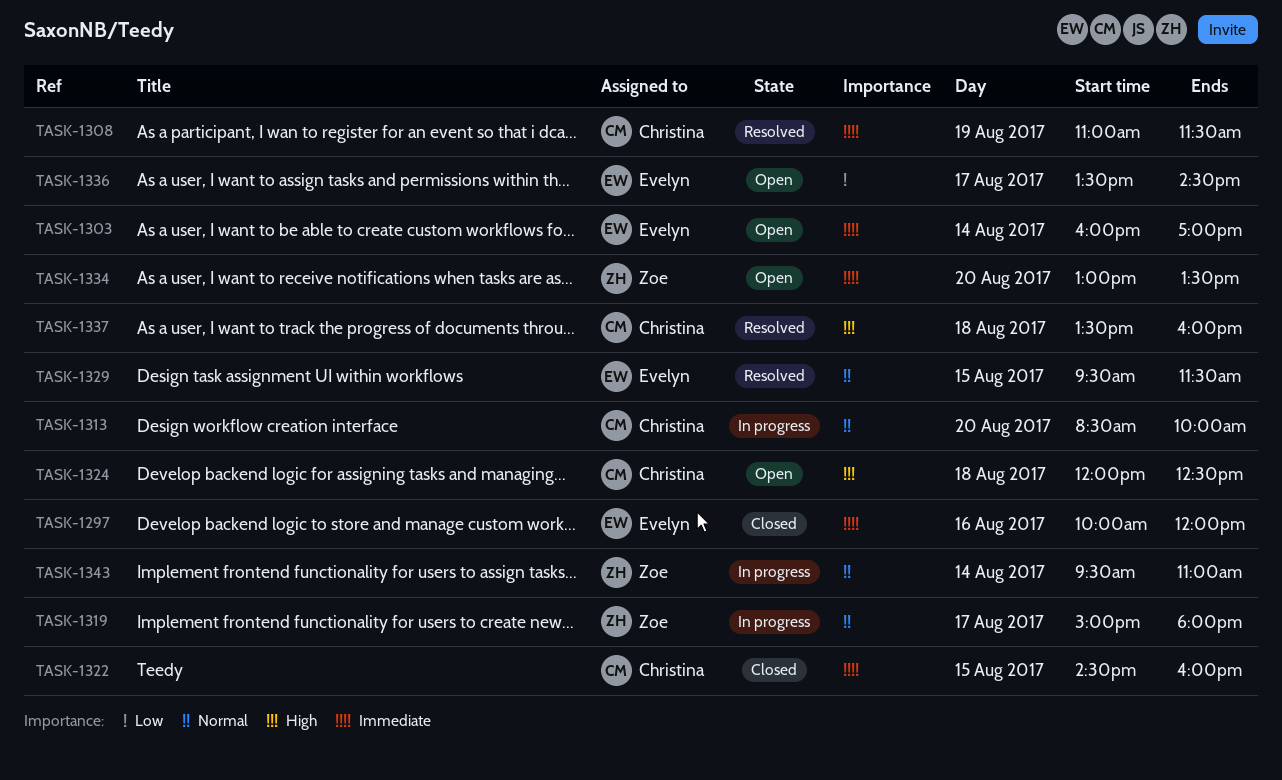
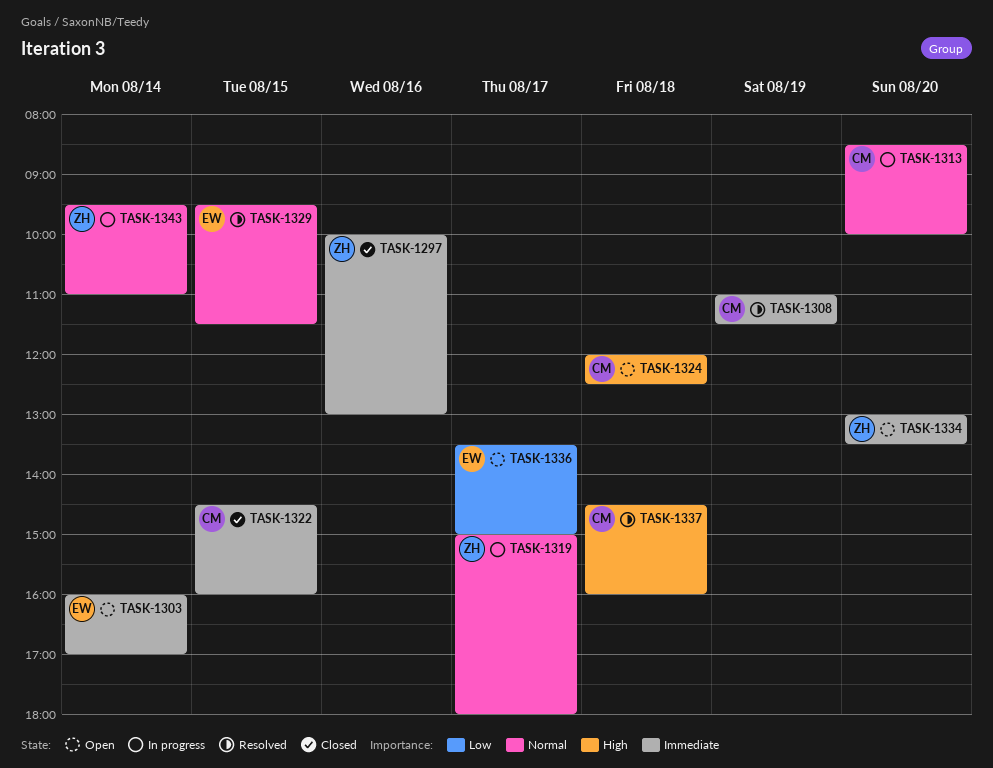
TASK-1297, owner: Evelyn -> Zoe
TASK-1297, ends: 12:00 -> 13:00
TASK-1336, ends: 14:30 -> 15:00
TASK-1337, begins: 13:30 -> 14:30

